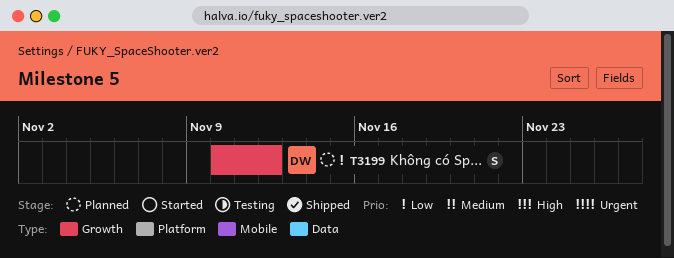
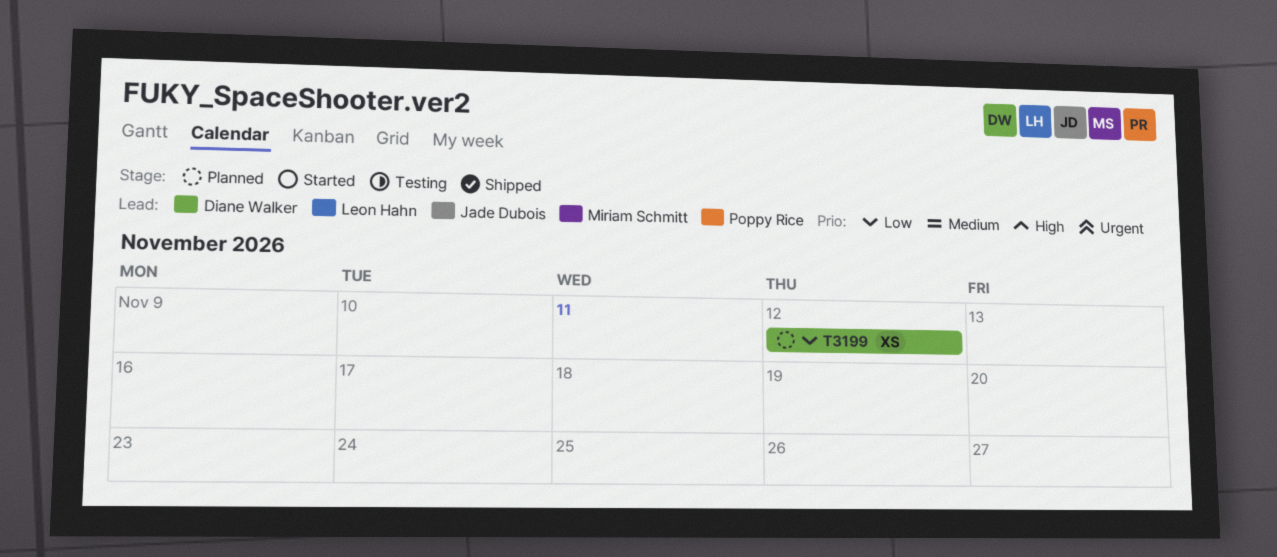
T3199, estimate: S -> XS
T3199, start: Nov 10 -> Nov 12

